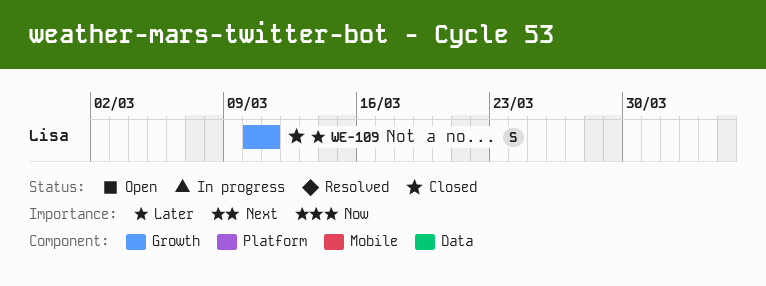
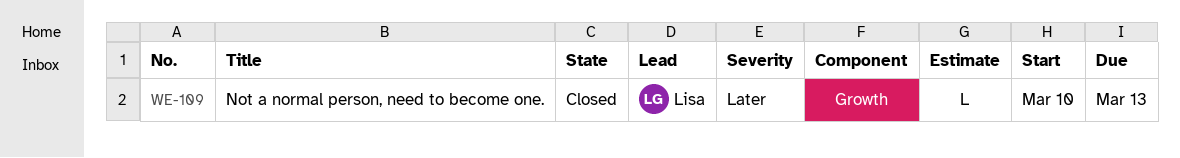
WE-109, estimate: S -> L
WE-109, due: Mar 11 -> Mar 13

